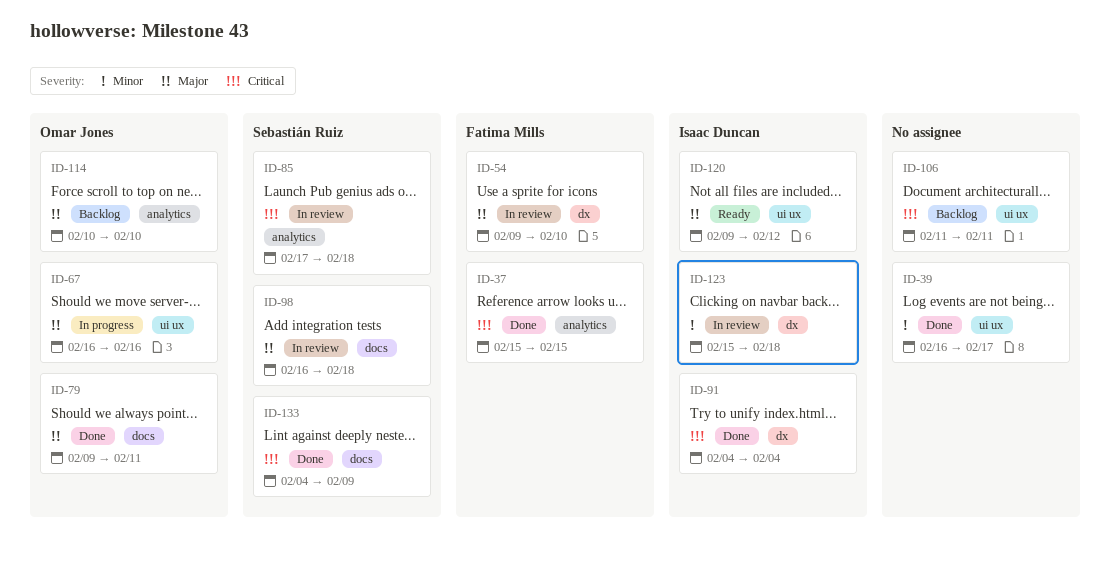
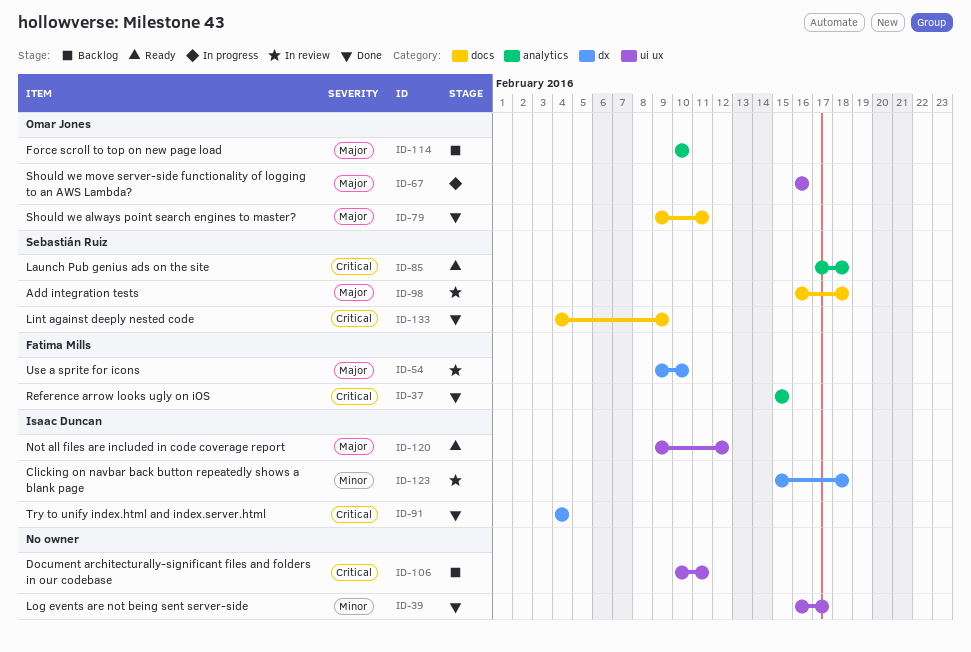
ID-85, status: In review -> Ready
ID-106, start: Feb 11 -> Feb 10

